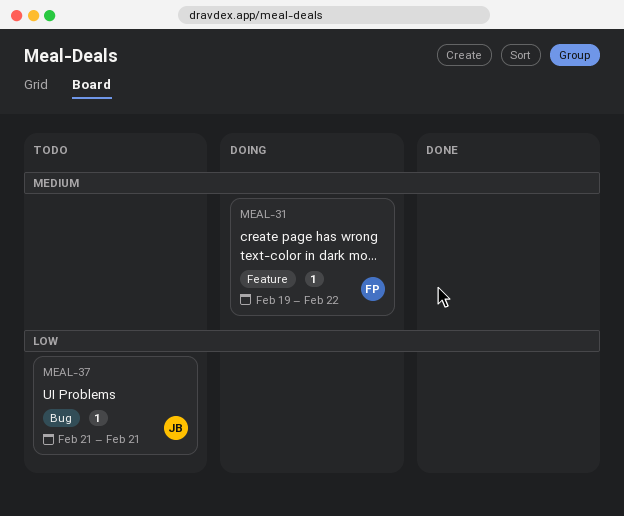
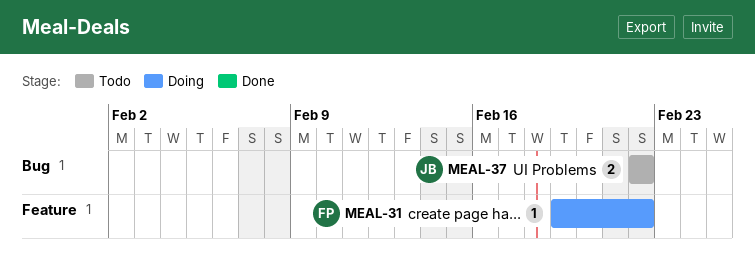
MEAL-37, estimate: 1 -> 2
MEAL-37, start: Feb 21 -> Feb 22
MEAL-37, due: Feb 21 -> Feb 22

